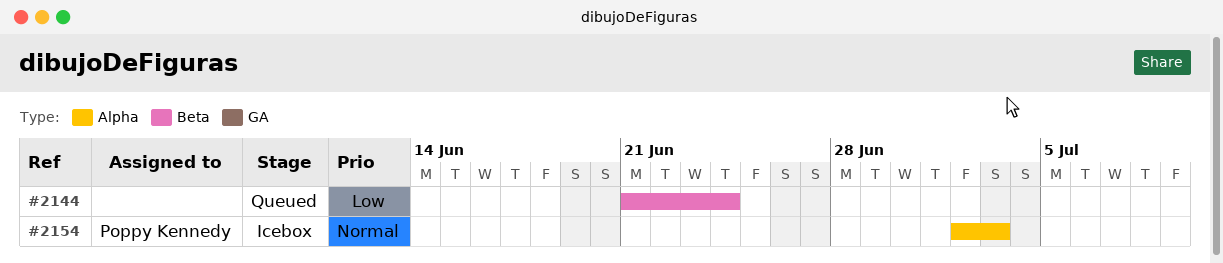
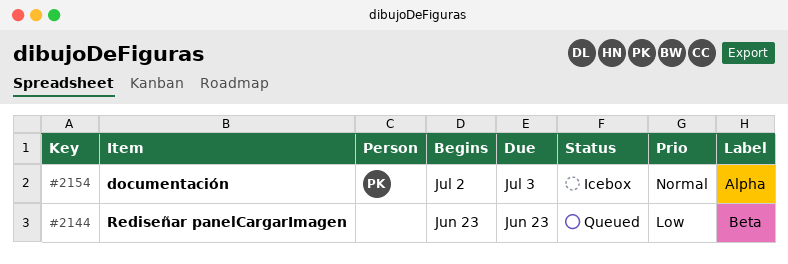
#2144, start: Jun 21 -> Jun 23
#2144, due: Jun 24 -> Jun 23

